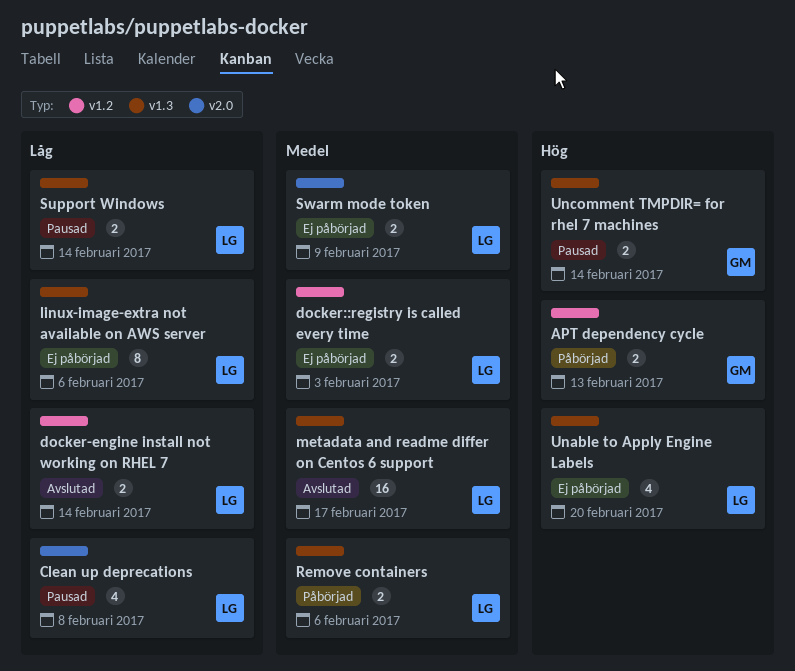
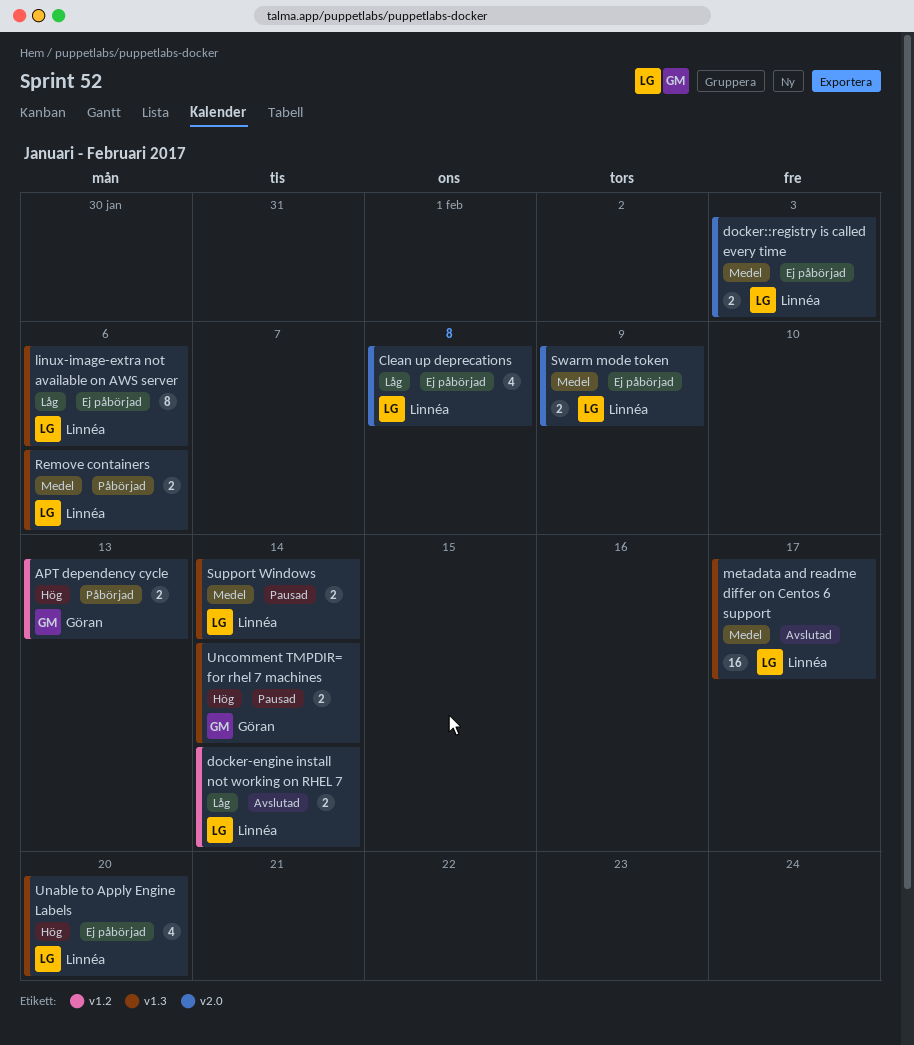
Clean up deprecations, status: Pausad -> Ej påbörjad
docker::registry is called every time, label: v1.2 -> v2.0
Support Windows, priority: Låg -> Medel

